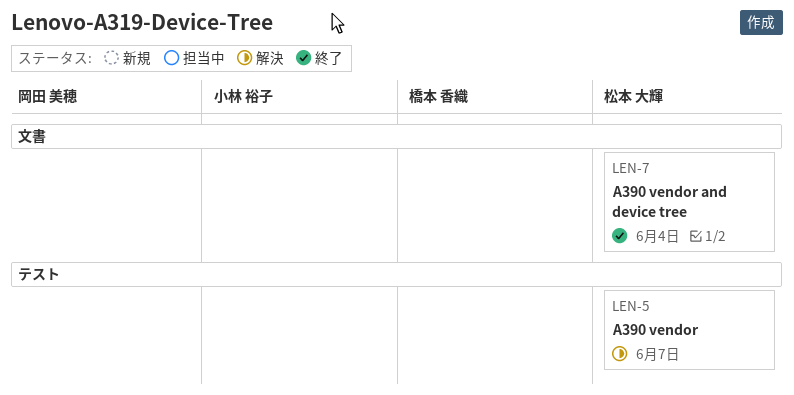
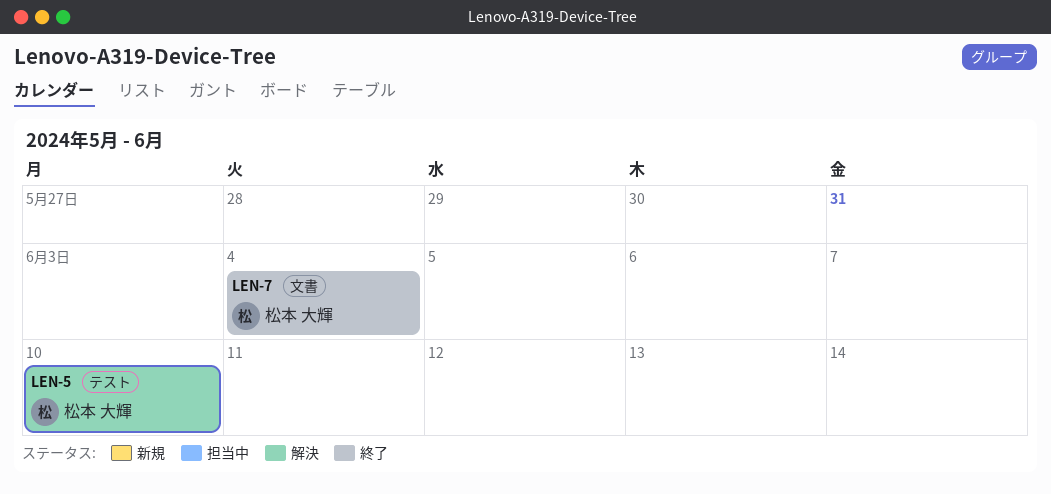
LEN-5, due: Jun 7 -> Jun 10

